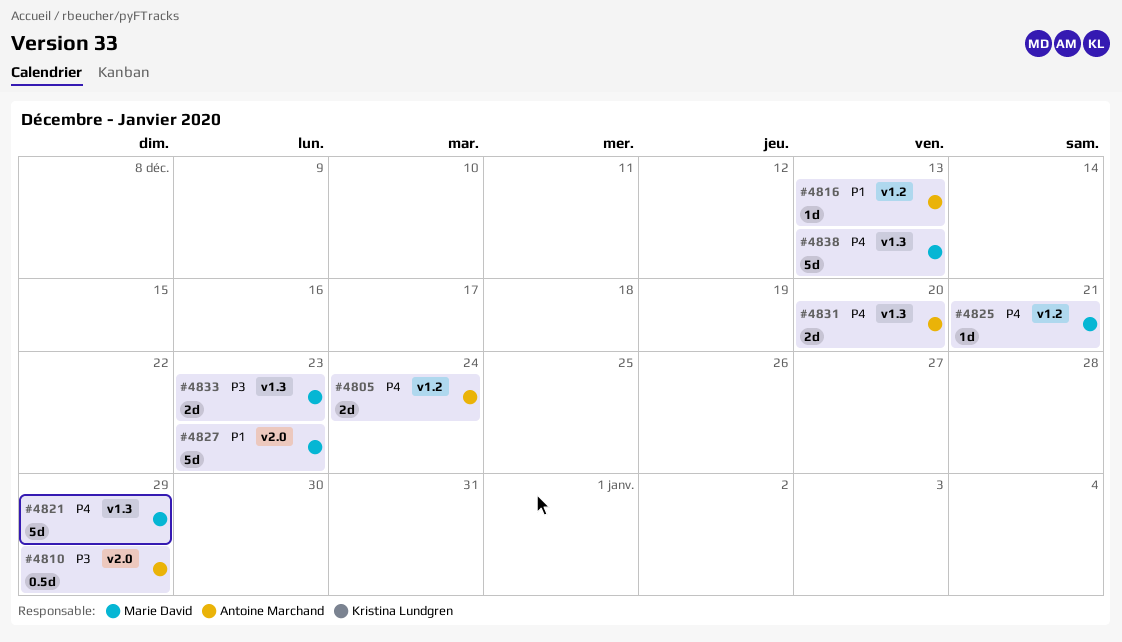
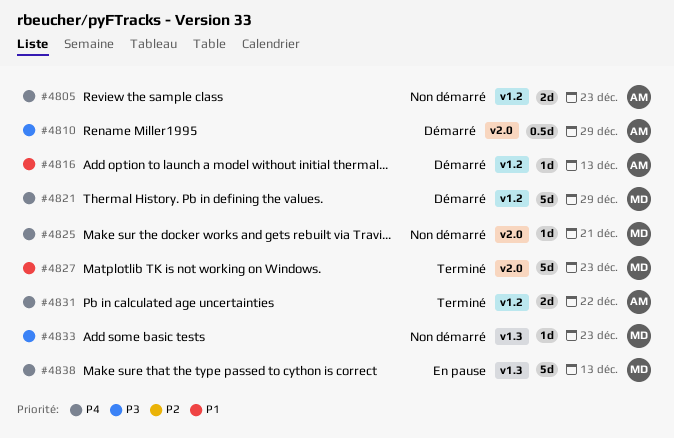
#4805, due: Dec 24 -> Dec 23
#4821, label: v1.3 -> v1.2
#4825, label: v1.2 -> v2.0
#4831, label: v1.3 -> v1.2
#4831, due: Dec 20 -> Dec 22
#4833, estimate: 2d -> 1d

